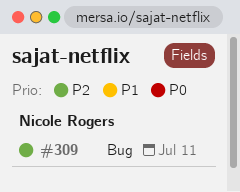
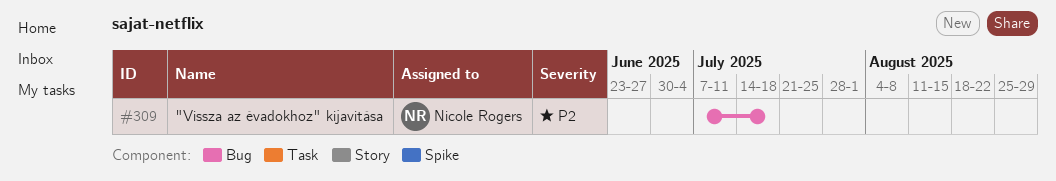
#309, due: Jul 11 -> Jul 18

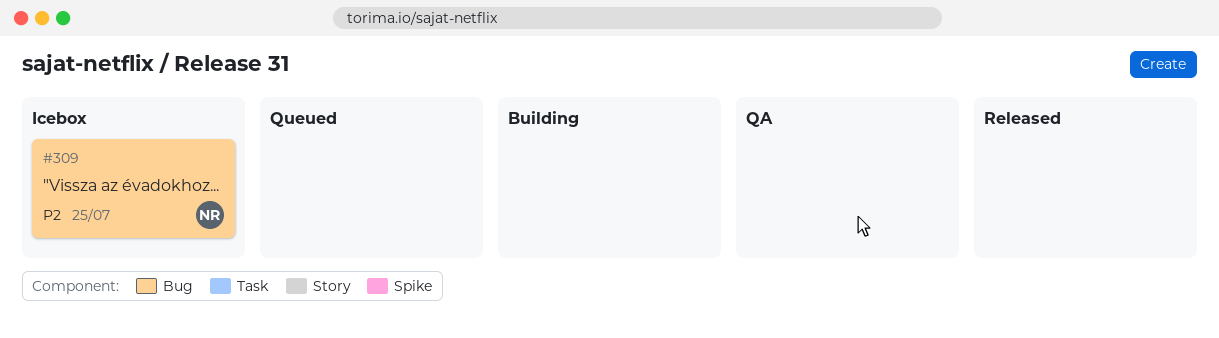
#309, due: Jul 18 -> Jul 25

